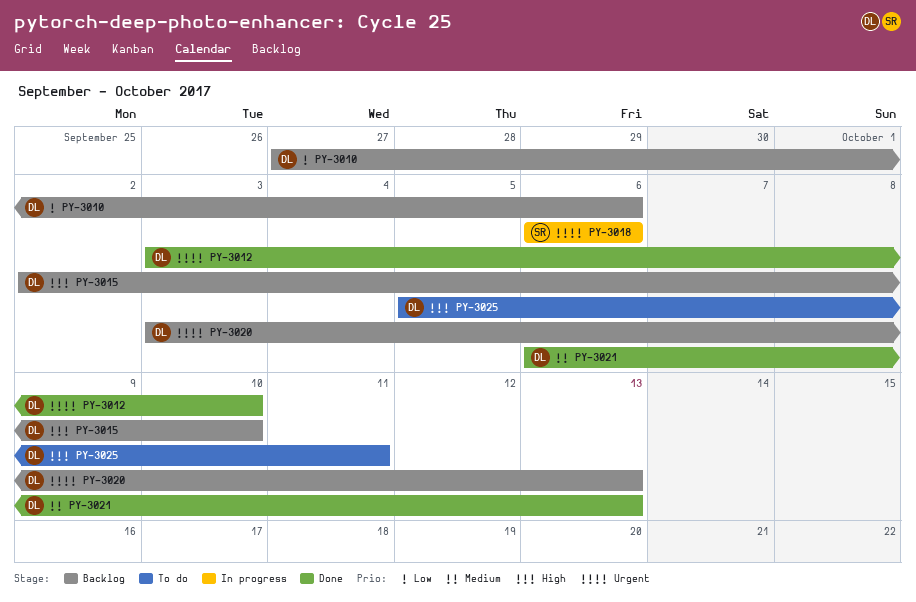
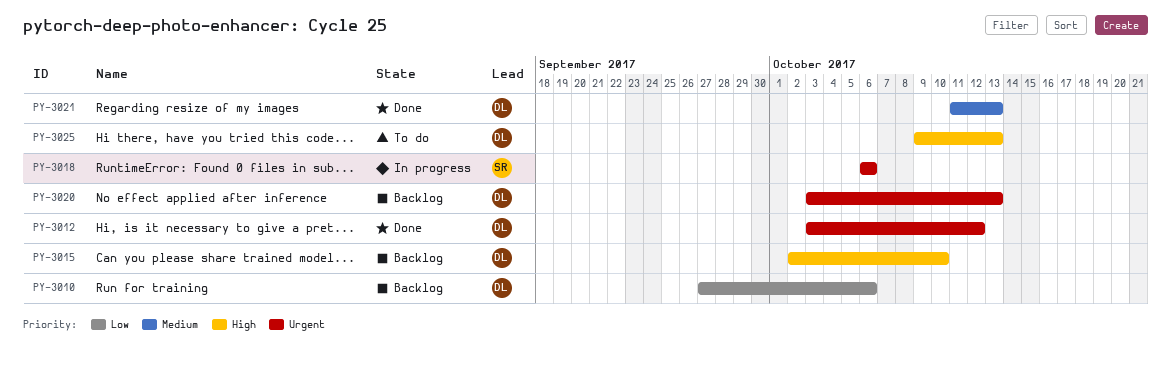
PY-3012, due: Oct 10 -> Oct 12
PY-3021, start: Oct 6 -> Oct 11
PY-3025, start: Oct 5 -> Oct 9
PY-3025, due: Oct 11 -> Oct 13

